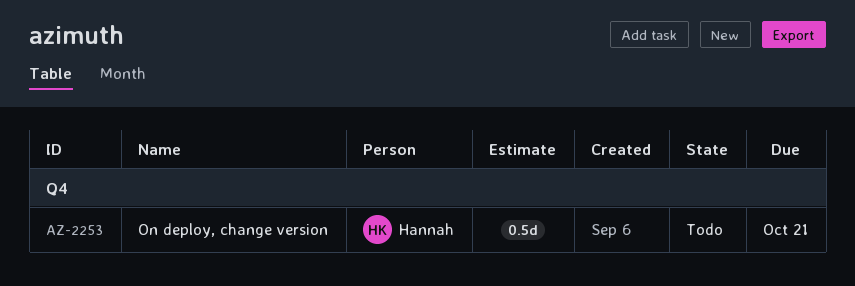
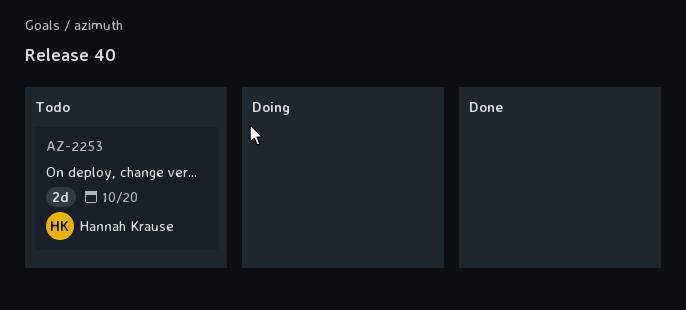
AZ-2253, estimate: 0.5d -> 2d
AZ-2253, due: Oct 21 -> Oct 20

